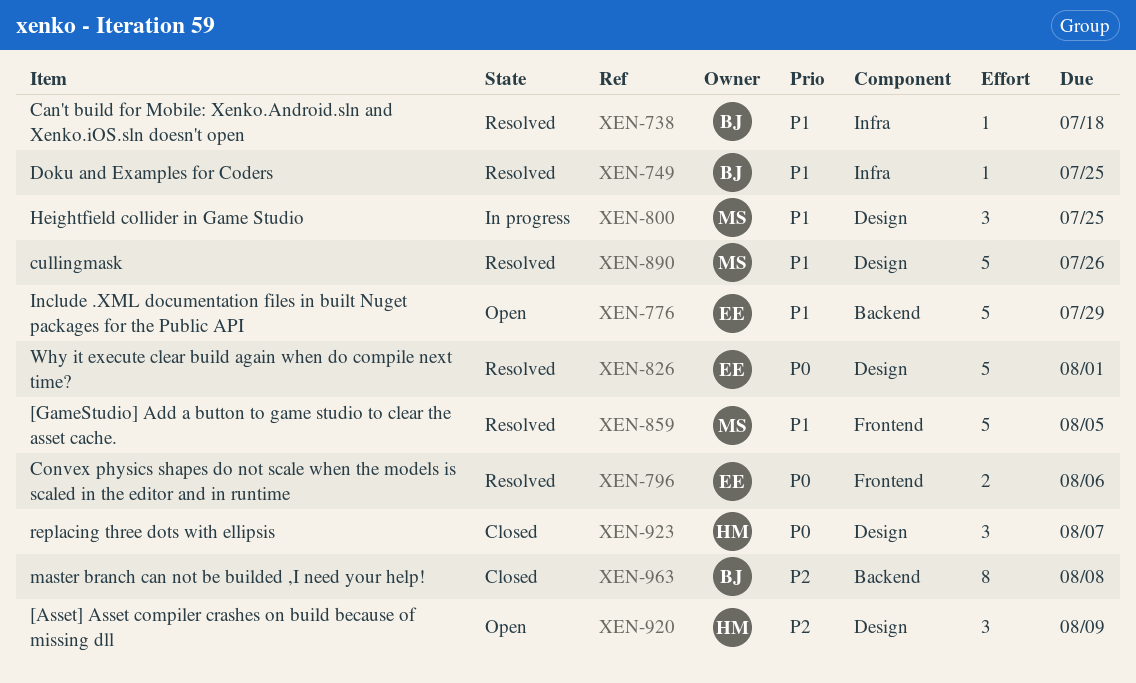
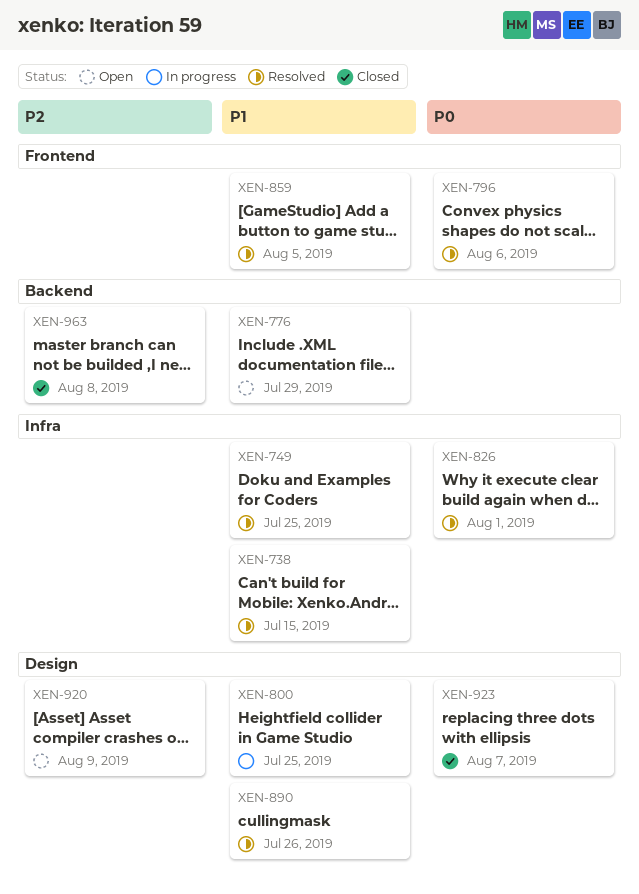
XEN-738, due: Jul 18 -> Jul 15
XEN-826, label: Design -> Infra

